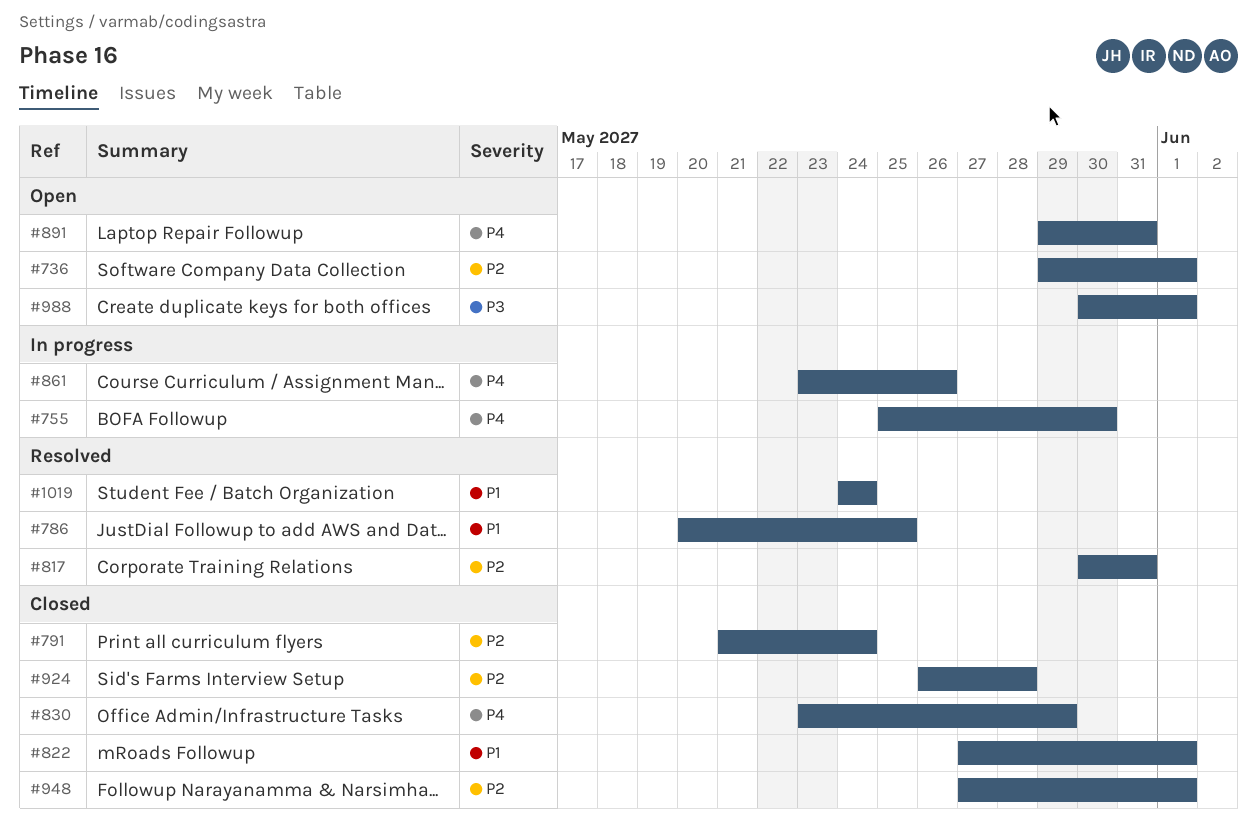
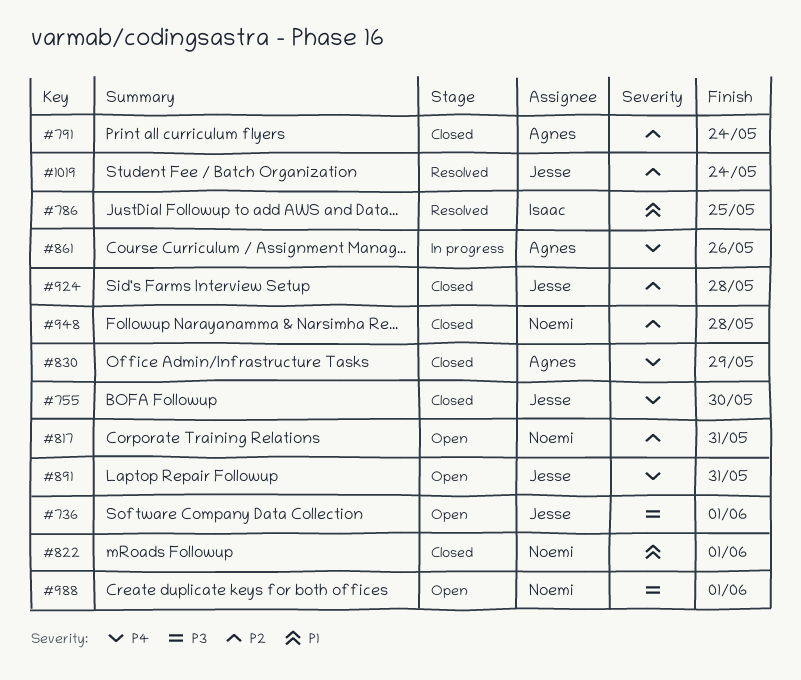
#736, priority: P2 -> P3
#755, status: In progress -> Closed
#817, status: Resolved -> Open
#948, due: Jun 1 -> May 28
#1019, priority: P1 -> P2

